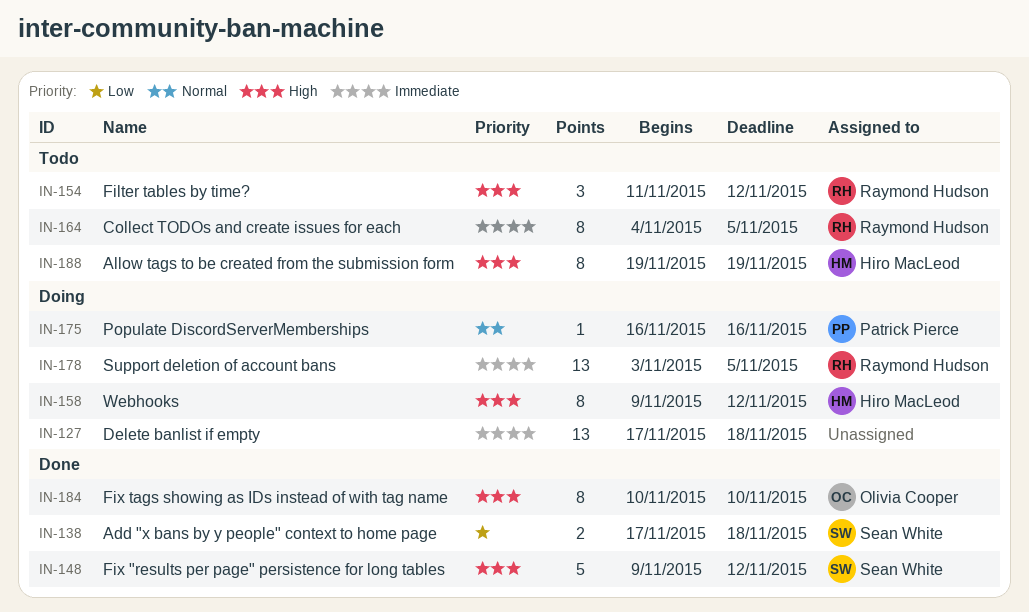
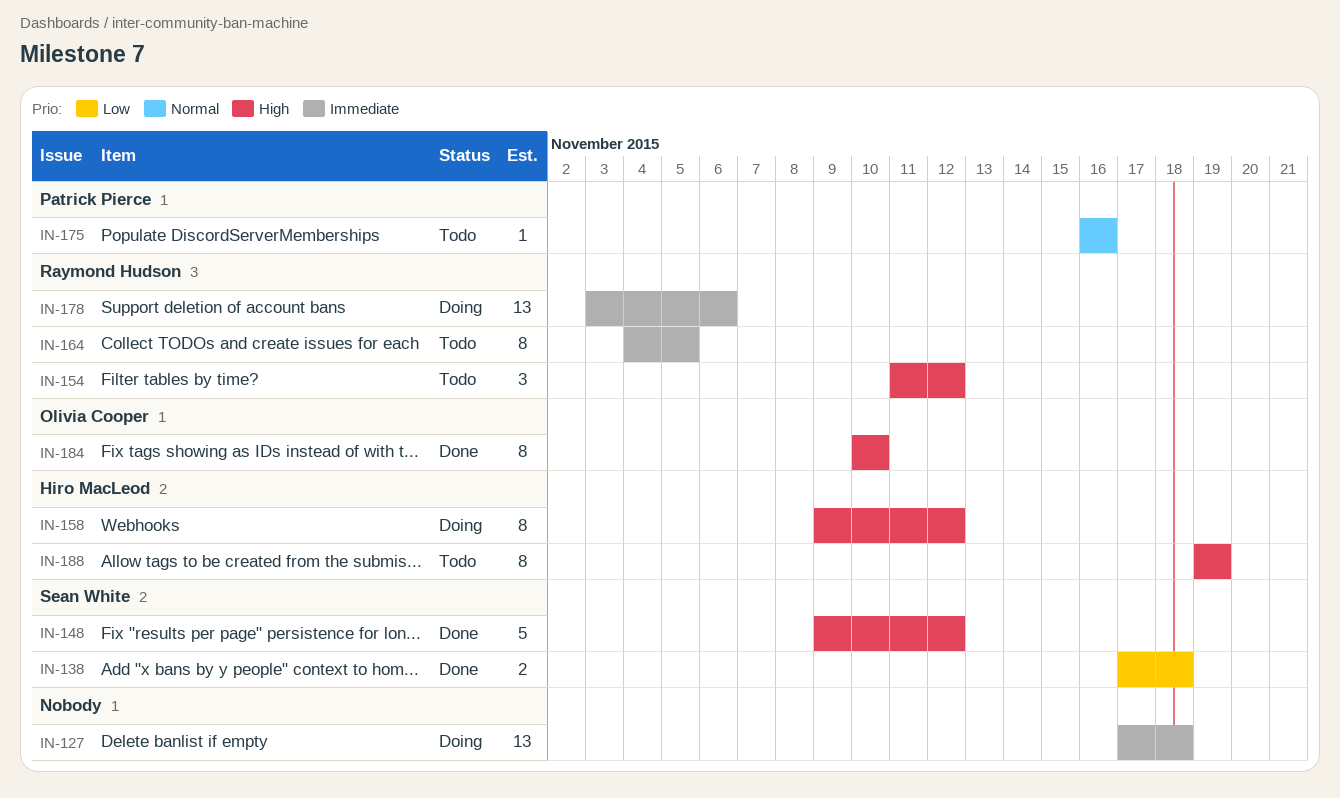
IN-175, status: Doing -> Todo
IN-178, due: Nov 5 -> Nov 6

